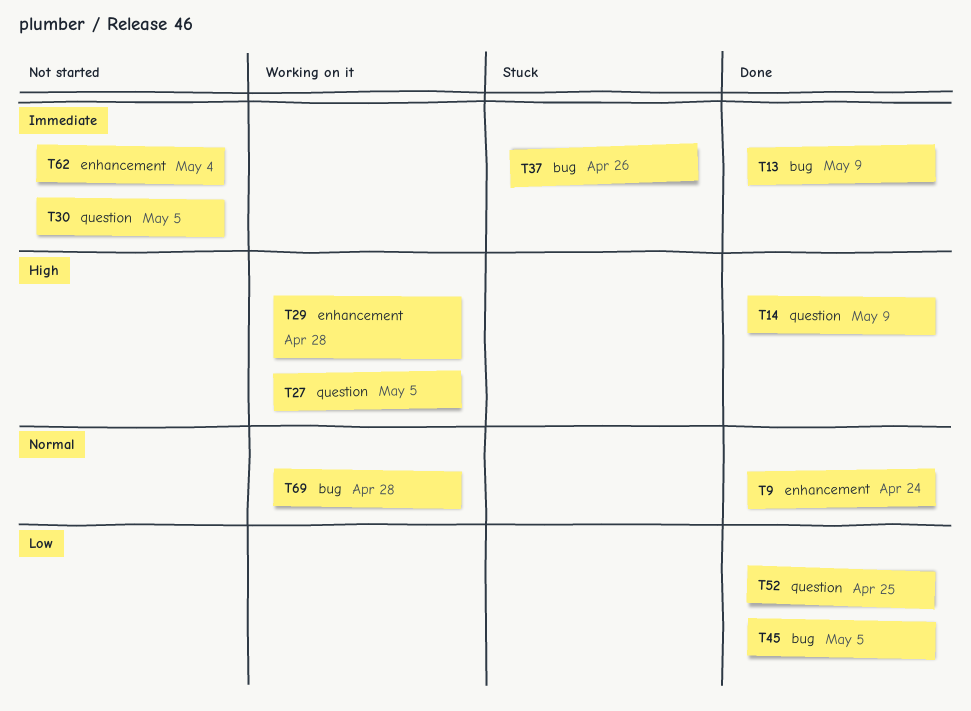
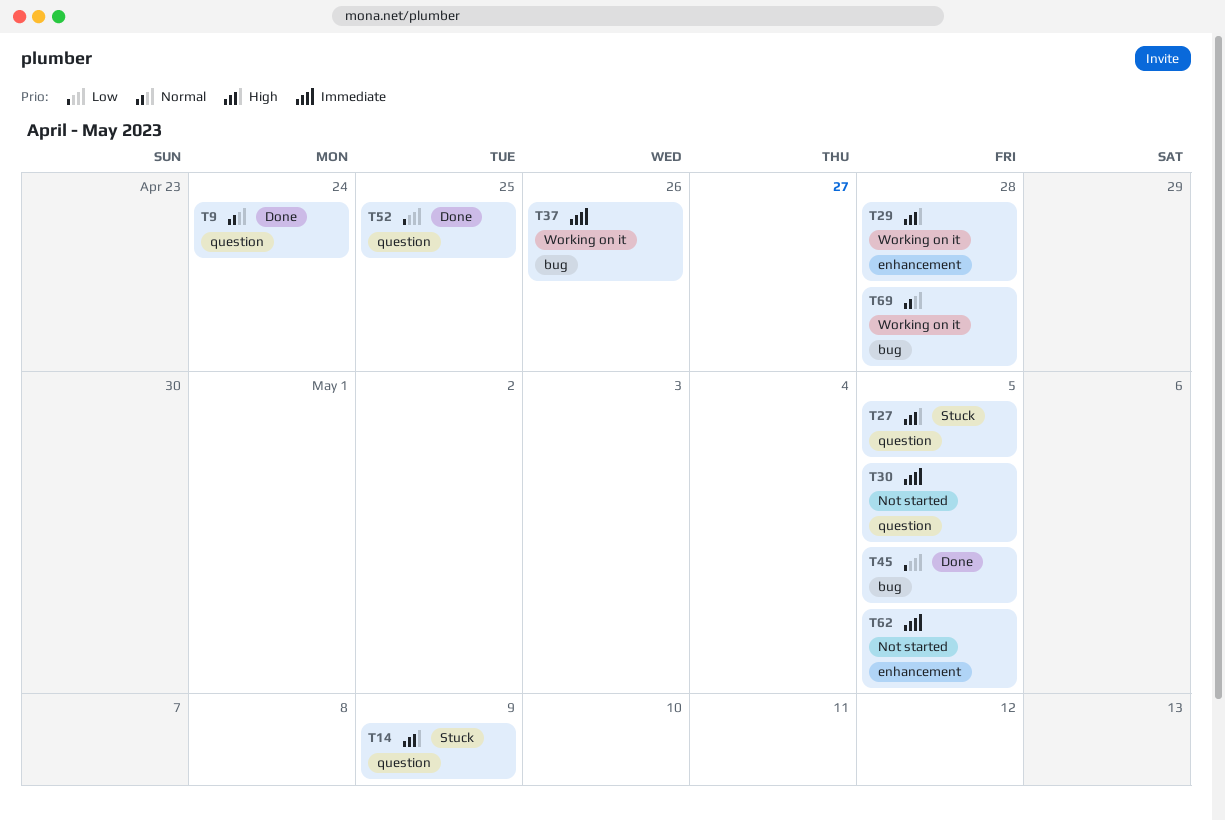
T9, label: enhancement -> question
T13: present -> none
T14, status: Done -> Stuck
T27, status: Working on it -> Stuck
T37, status: Stuck -> Working on it
T62, due: May 4 -> May 5

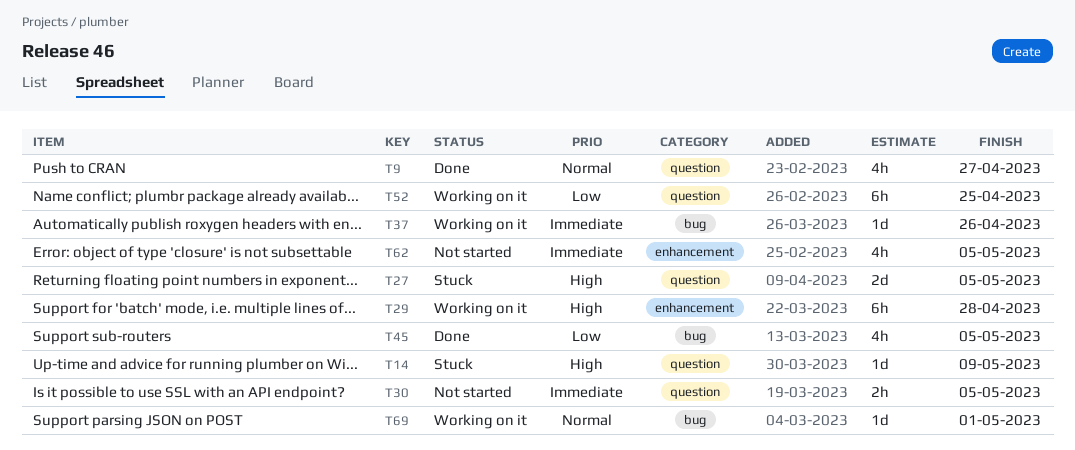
T9, due: Apr 24 -> Apr 27
T52, status: Done -> Working on it
T69, due: Apr 28 -> May 1

